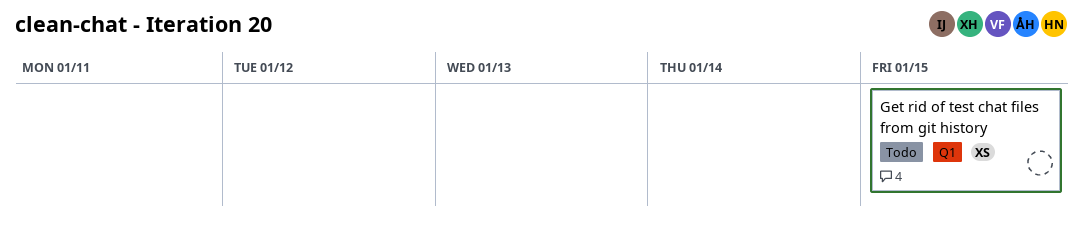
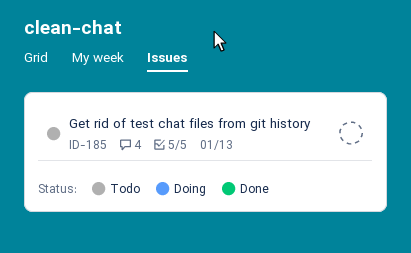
Get rid of test chat files from git history, due: Jan 15 -> Jan 13

